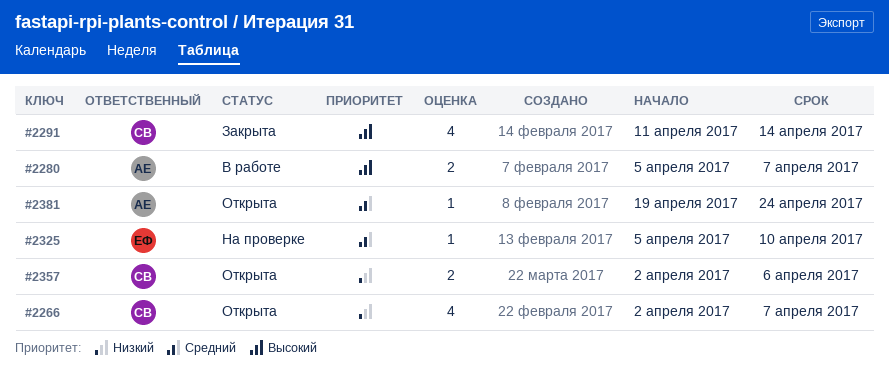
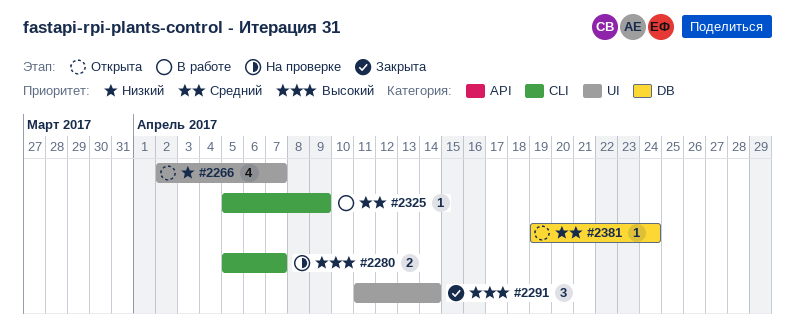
#2280, status: В работе -> На проверке
#2291, estimate: 4 -> 3
#2325, status: На проверке -> В работе
#2325, due: Apr 10 -> Apr 9
#2357: present -> none

